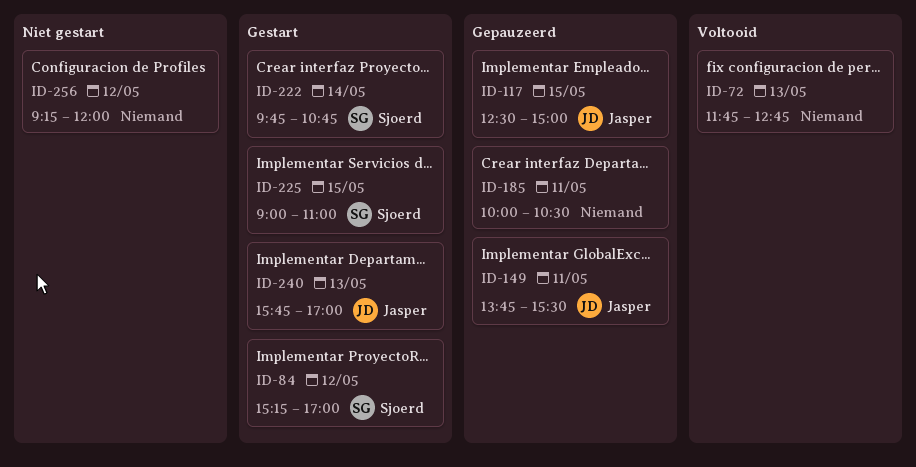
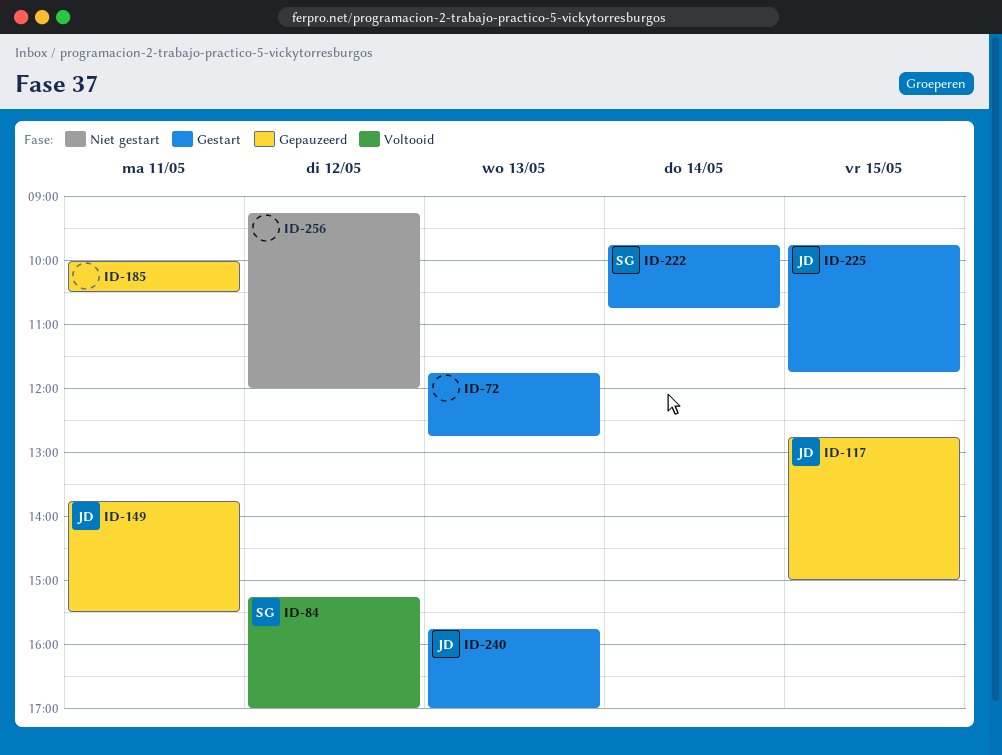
ID-72, status: Voltooid -> Gestart
ID-84, status: Gestart -> Voltooid
ID-117, begins: 12:30 -> 12:45
ID-225, owner: Sjoerd -> Jasper
ID-225, begins: 09:00 -> 09:45
ID-225, ends: 11:00 -> 11:45

